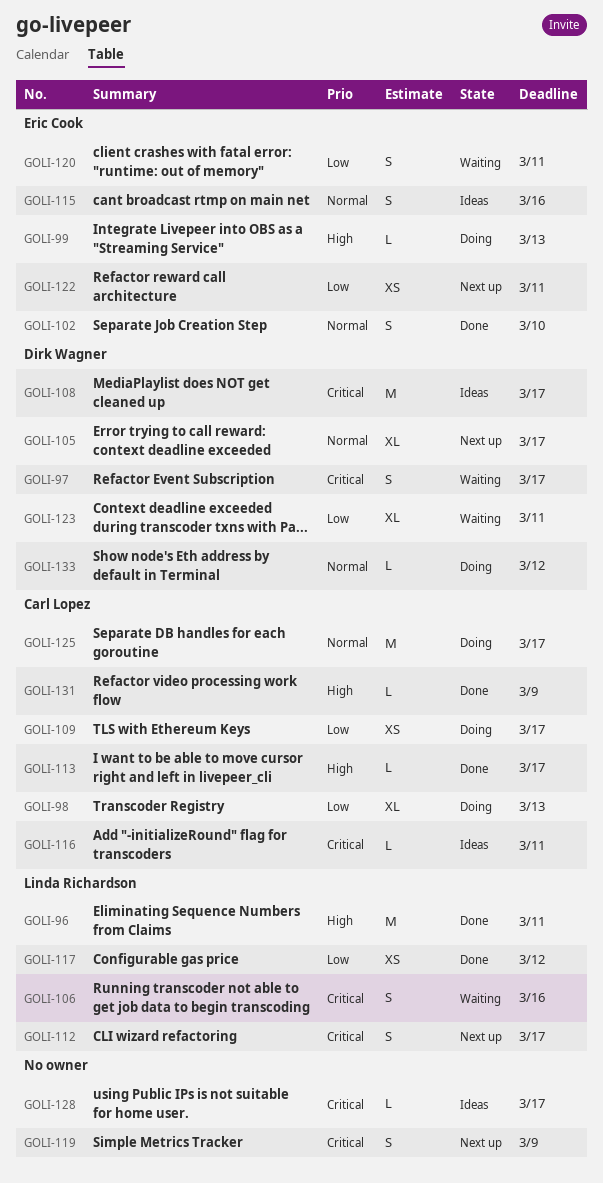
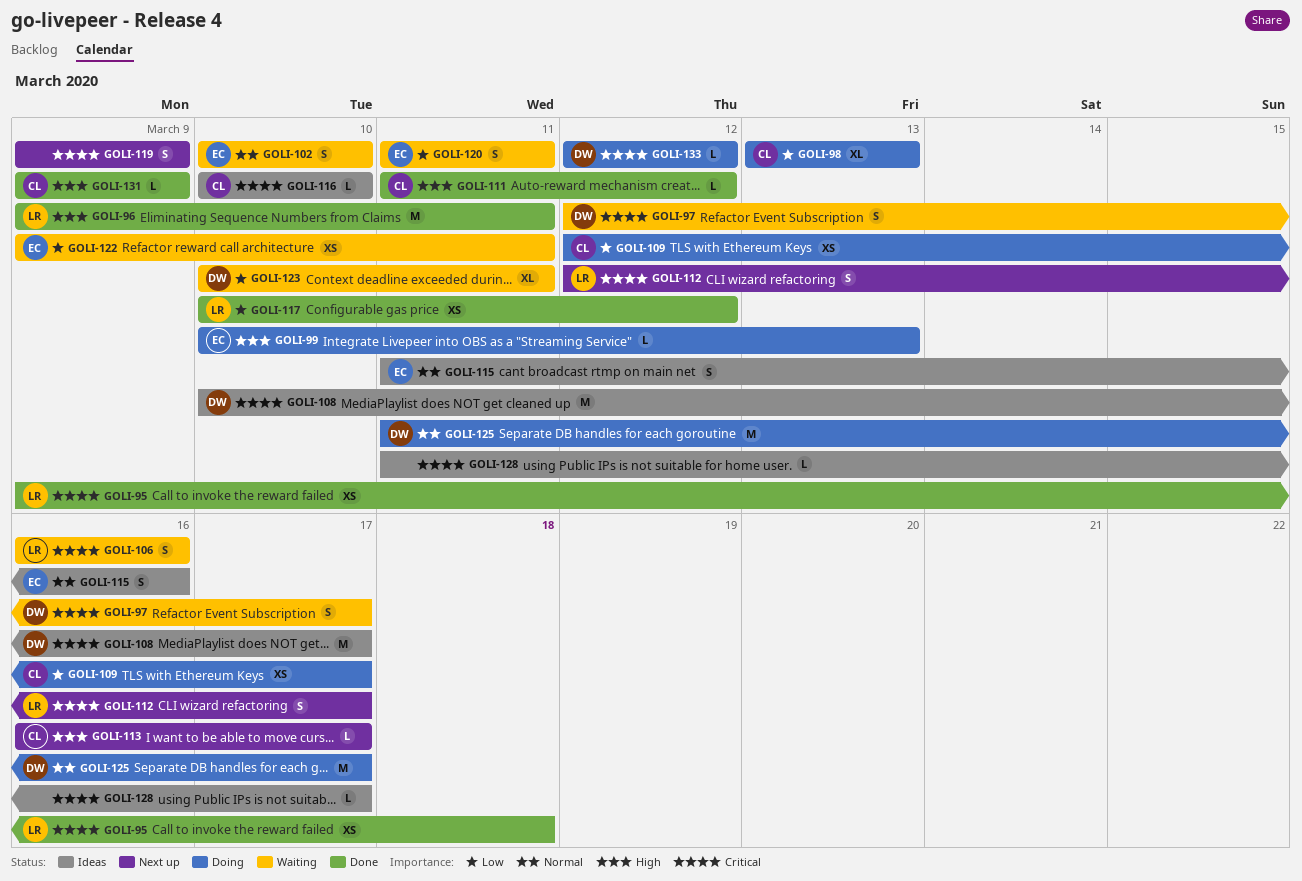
GOLI-95: none -> present
GOLI-102, status: Done -> Waiting
GOLI-105: present -> none
GOLI-111: none -> present
GOLI-113, status: Done -> Next up
GOLI-116, due: Mar 11 -> Mar 10
GOLI-122, status: Next up -> Waiting
GOLI-125, owner: Carl Lopez -> Dirk Wagner
GOLI-133, priority: Normal -> Critical

